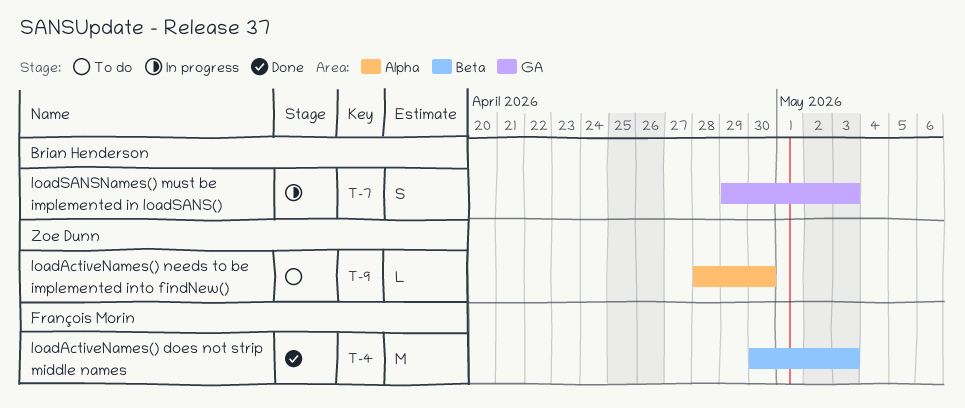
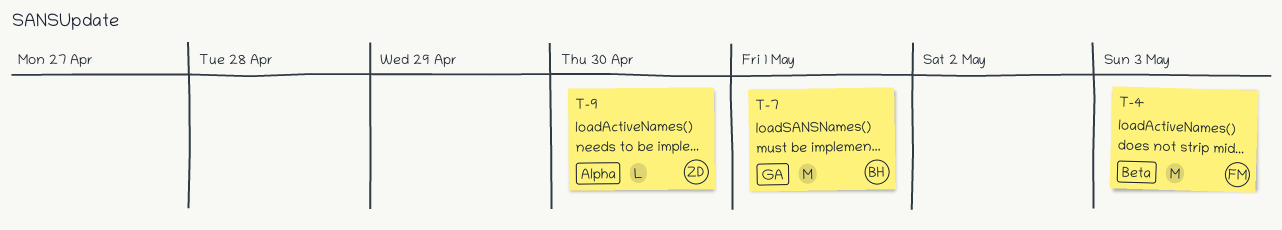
T-7, estimate: S -> M
T-7, due: May 3 -> May 1

